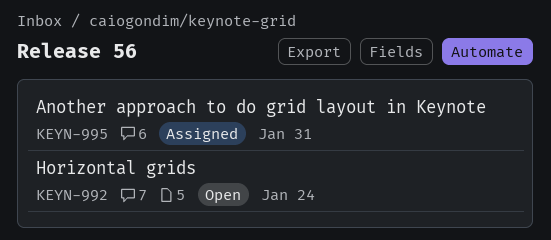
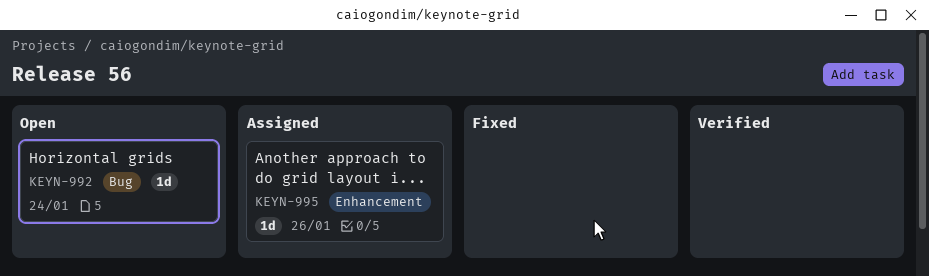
KEYN-995, due: Jan 31 -> Jan 26

